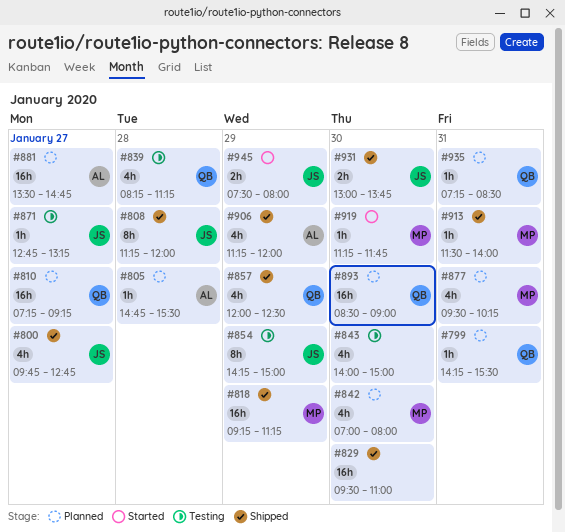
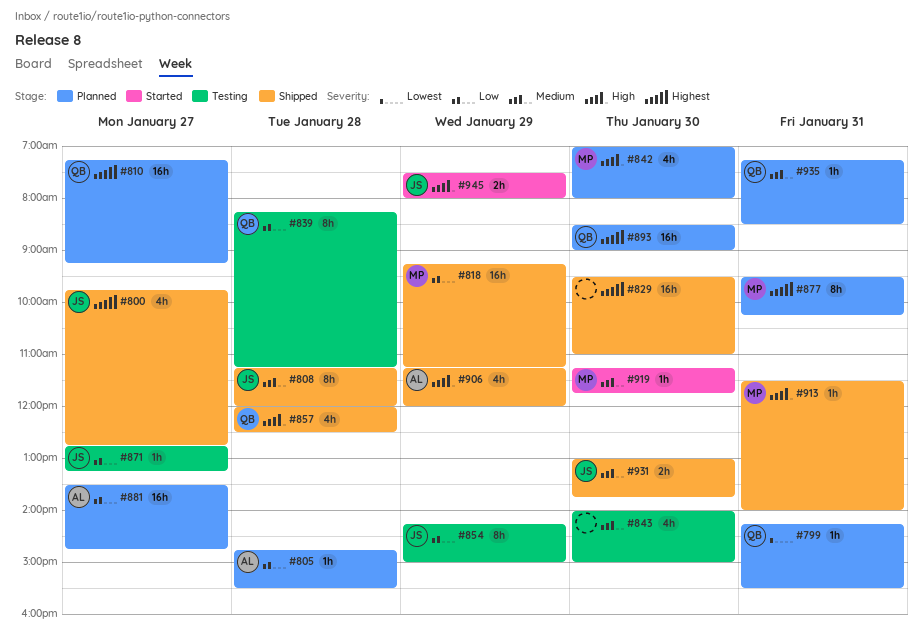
#839, estimate: 4h -> 8h
#857, day: Jan 29 -> Jan 28
#877, estimate: 4h -> 8h

